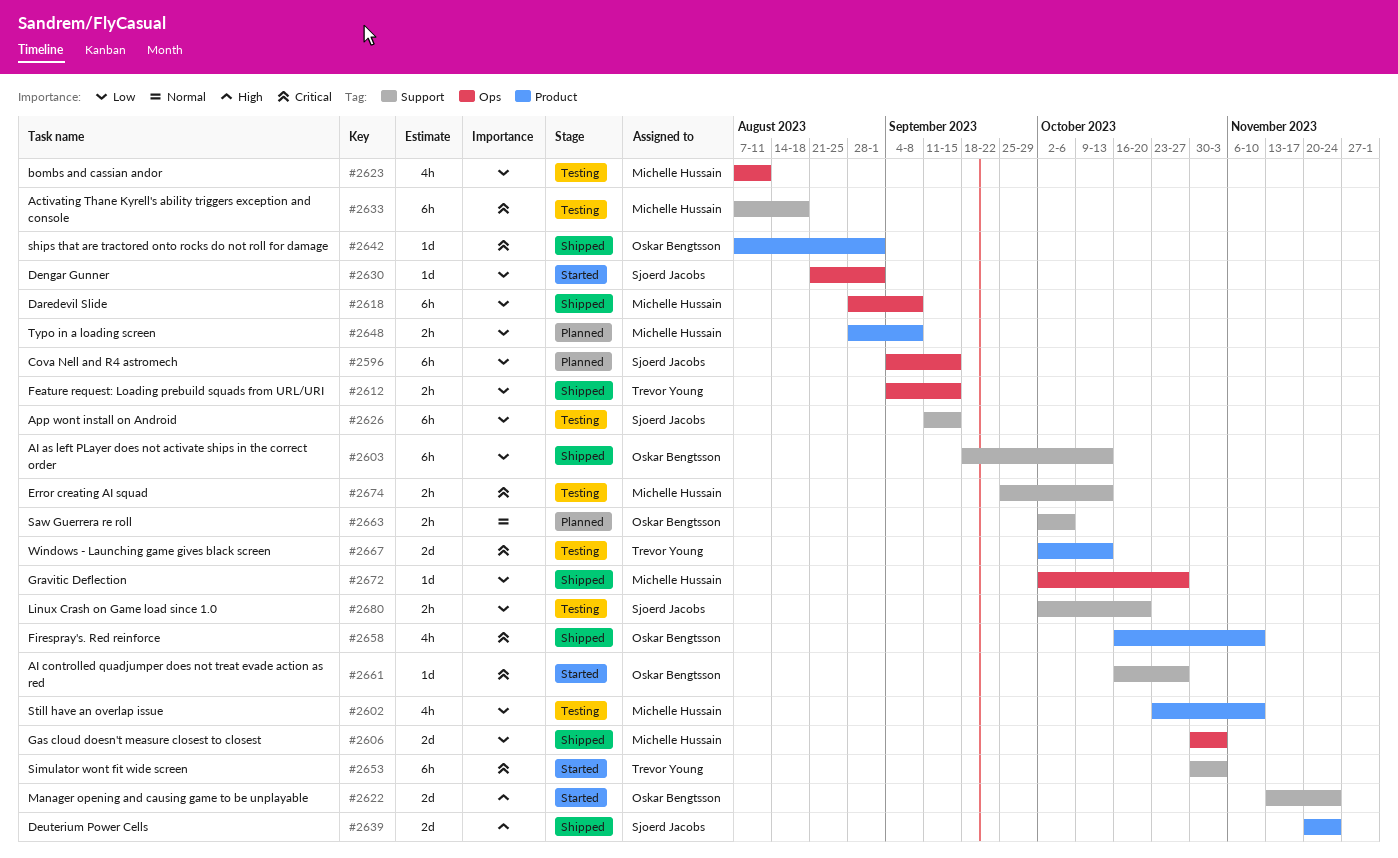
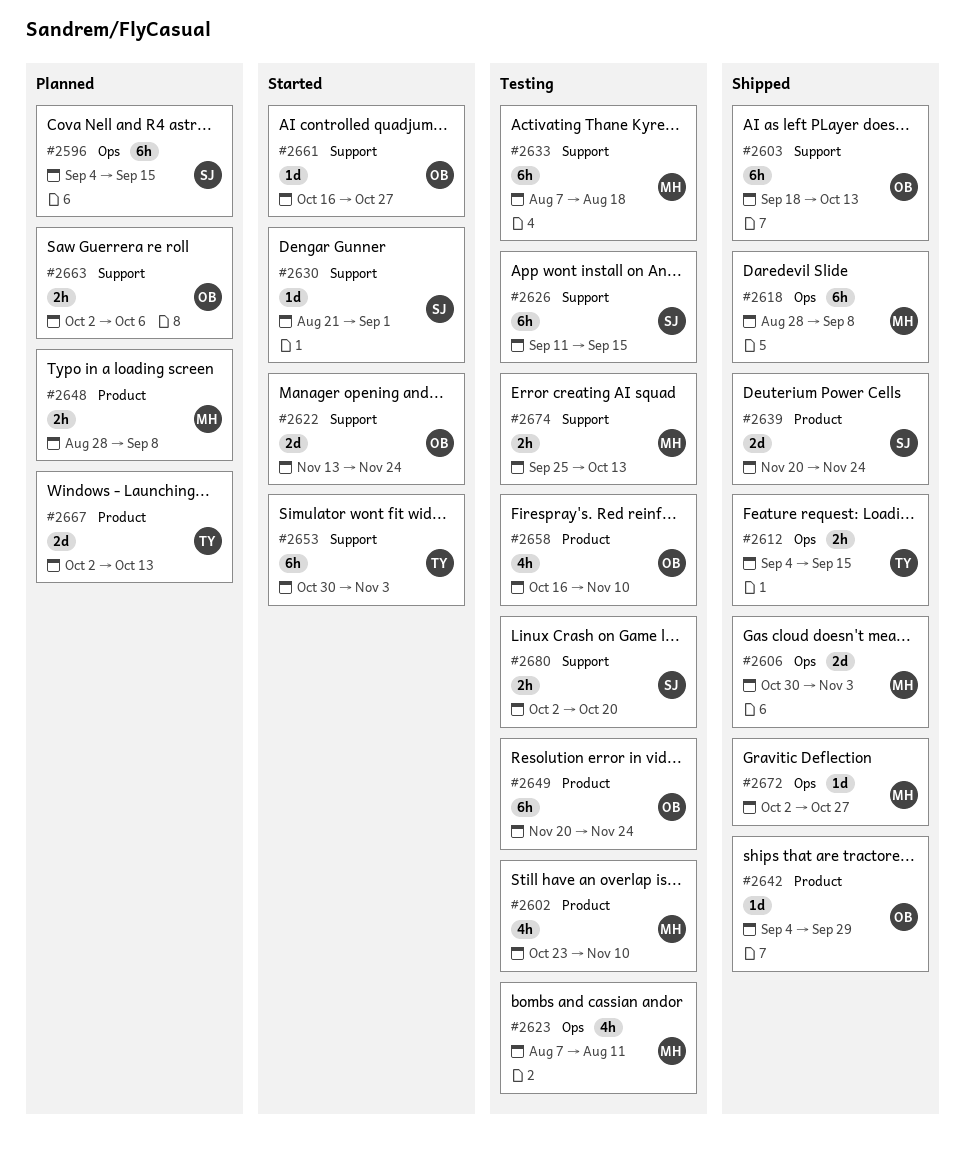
#2630, label: Ops -> Support
#2642, start: Aug 7 -> Sep 4
#2642, due: Sep 1 -> Sep 29
#2649: none -> present
#2658, status: Shipped -> Testing
#2667, status: Testing -> Planned

